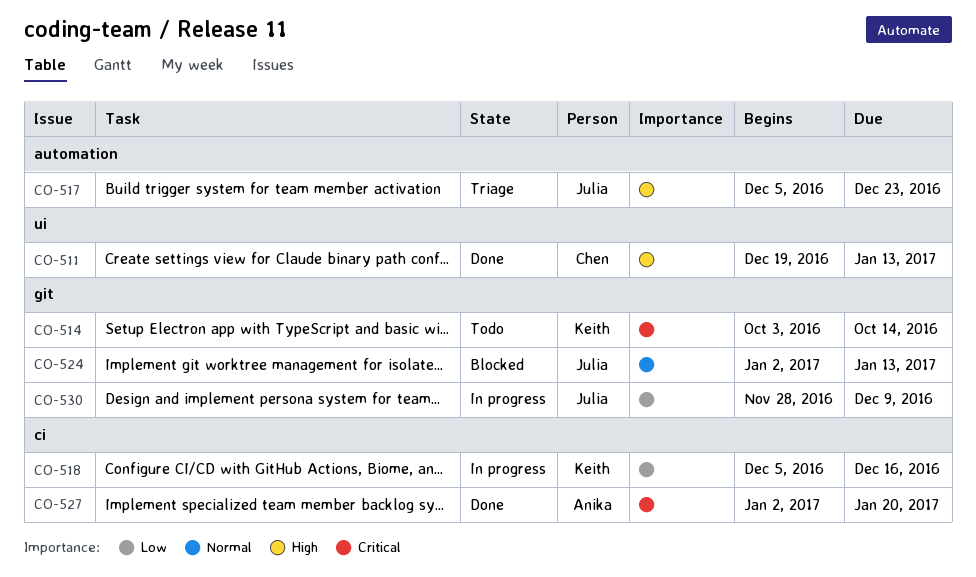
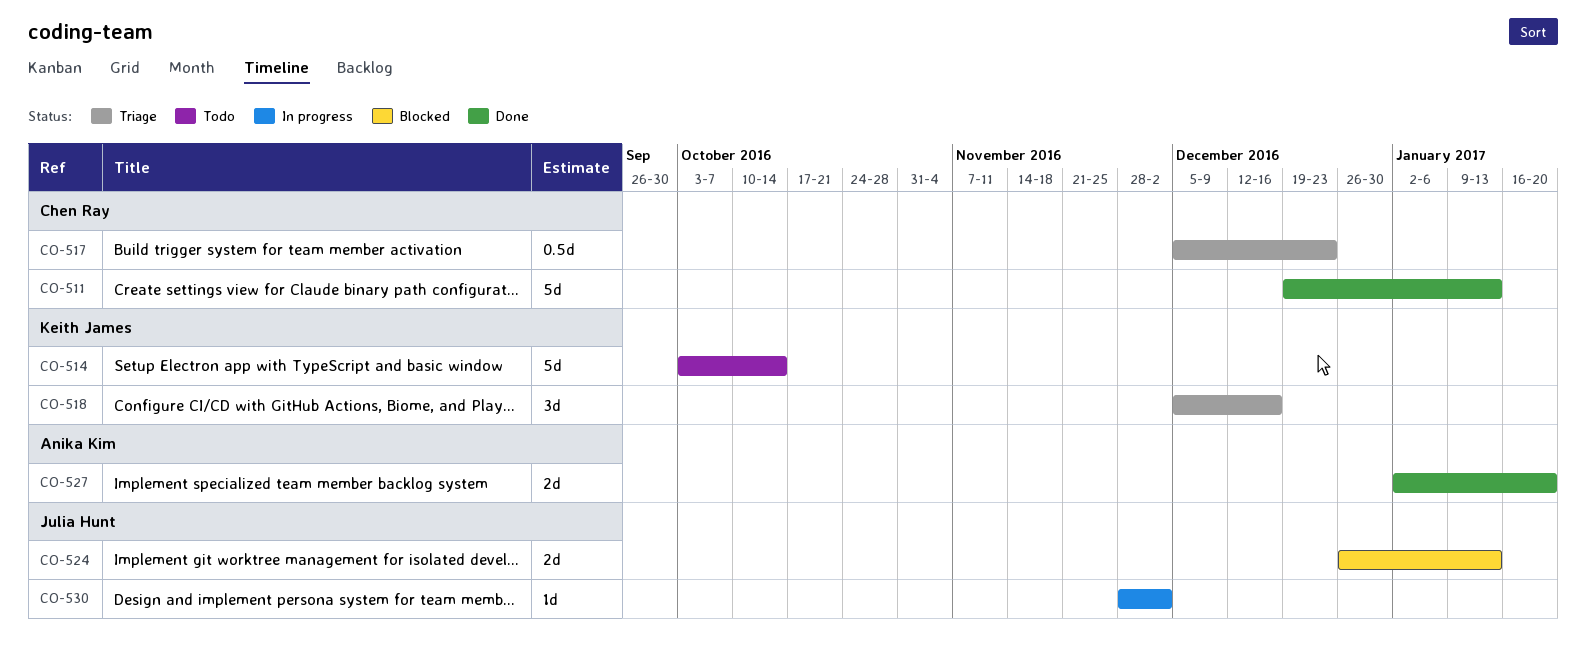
CO-517, owner: Julia Hunt -> Chen Ray
CO-518, status: In progress -> Triage
CO-524, start: Jan 2 -> Dec 26
CO-530, due: Dec 9 -> Dec 2

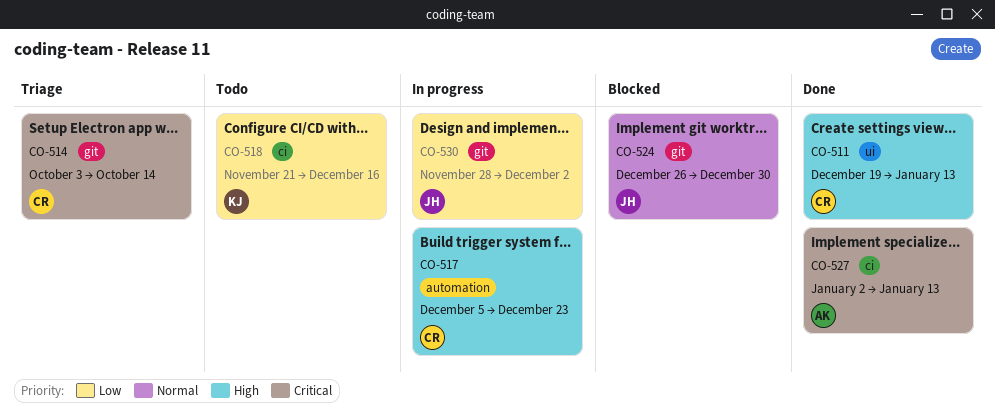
CO-514, status: Todo -> Triage
CO-514, owner: Keith James -> Chen Ray
CO-517, status: Triage -> In progress
CO-518, status: Triage -> Todo
CO-518, start: Dec 5 -> Nov 21
CO-524, due: Jan 13 -> Dec 30
CO-527, due: Jan 20 -> Jan 13

